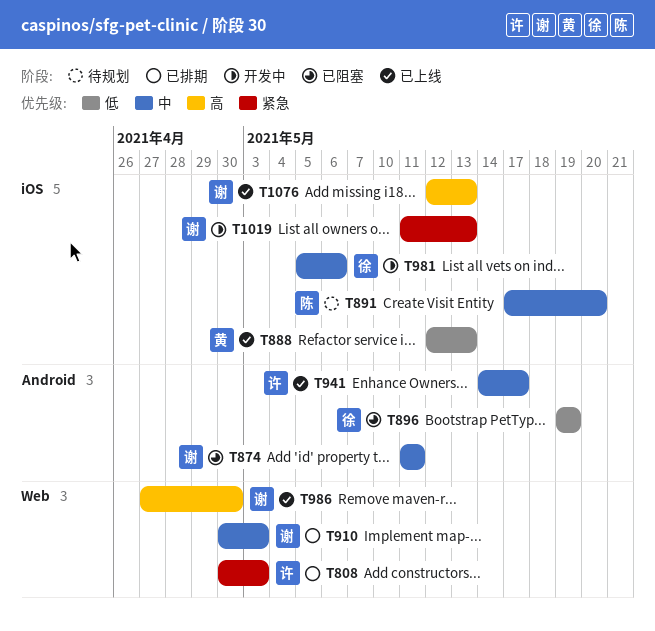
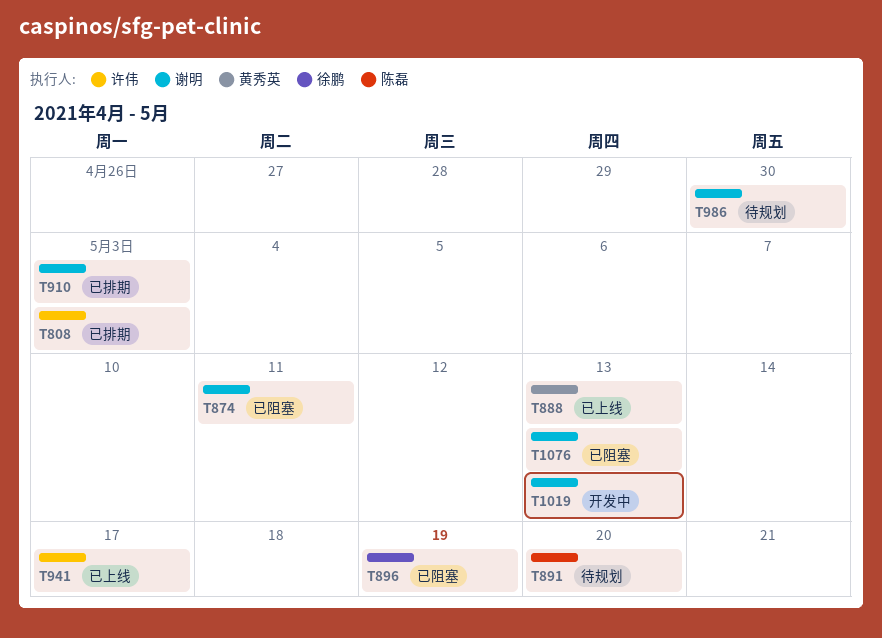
T981: present -> none
T986, status: 已上线 -> 待规划
T1076, status: 已上线 -> 已阻塞

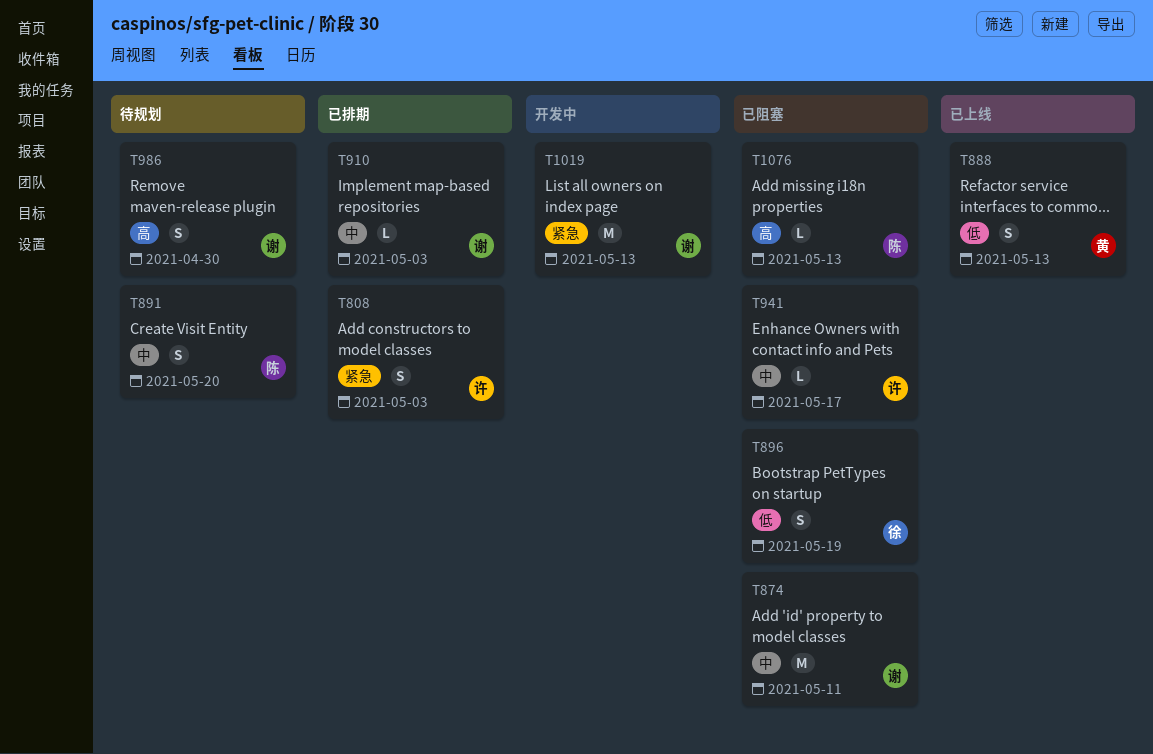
T941, status: 已上线 -> 已阻塞
T1076, owner: 谢明 -> 陈磊

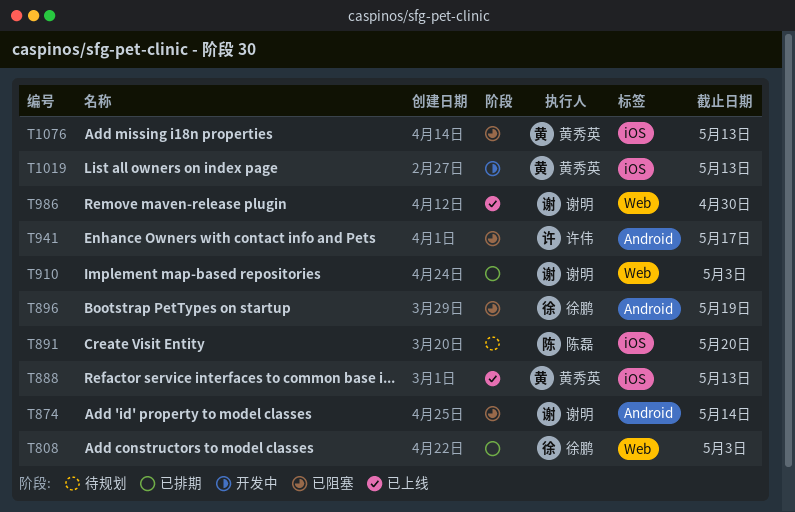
T808, owner: 许伟 -> 徐鹏
T874, due: May 11 -> May 14
T986, status: 待规划 -> 已上线
T1019, owner: 谢明 -> 黄秀英
T1076, owner: 陈磊 -> 黄秀英

